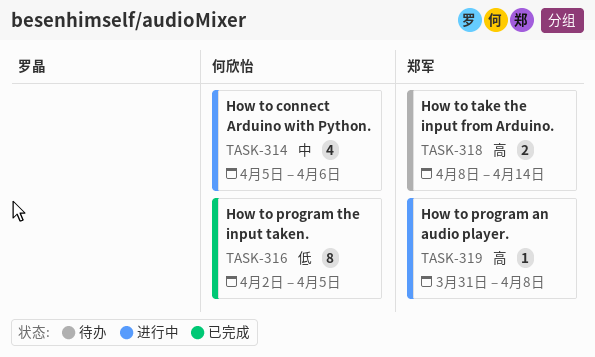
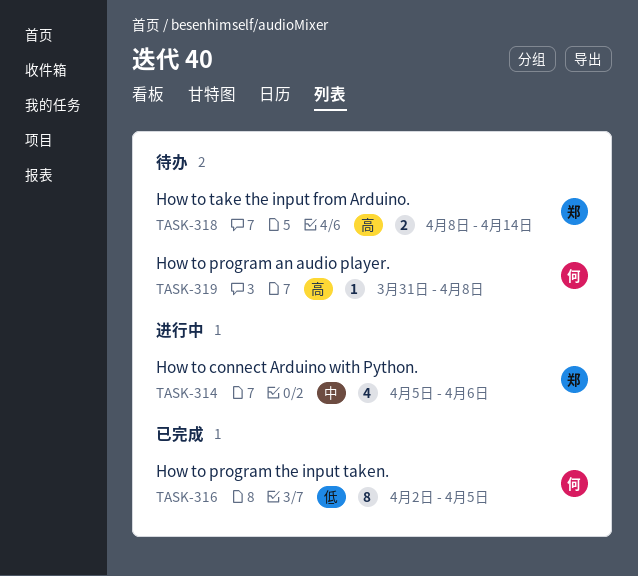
TASK-314, owner: 何欣怡 -> 郑军
TASK-319, status: 进行中 -> 待办
TASK-319, owner: 郑军 -> 何欣怡

